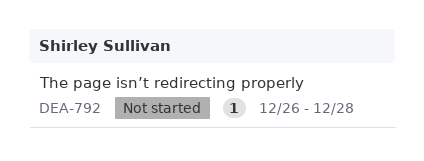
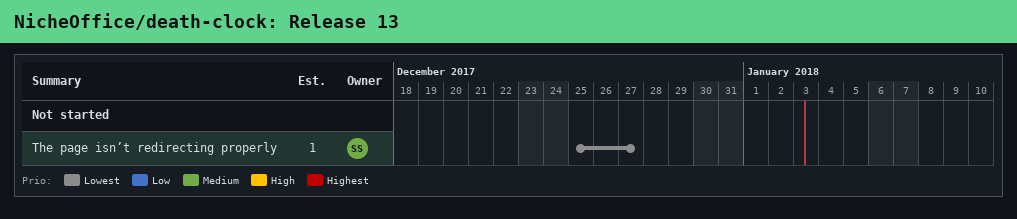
The page isn’t redirecting properly, start: Dec 26 -> Dec 25
The page isn’t redirecting properly, due: Dec 28 -> Dec 27

